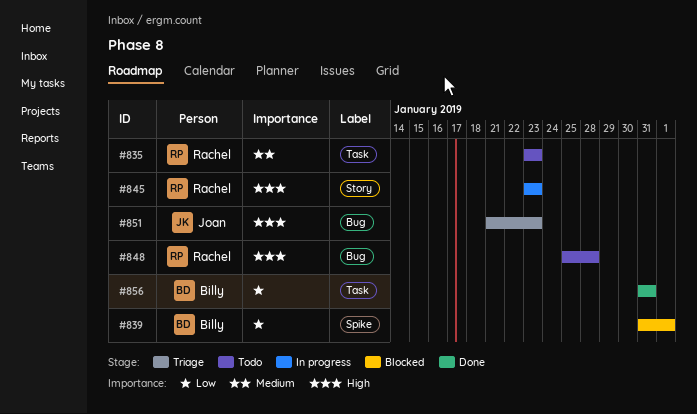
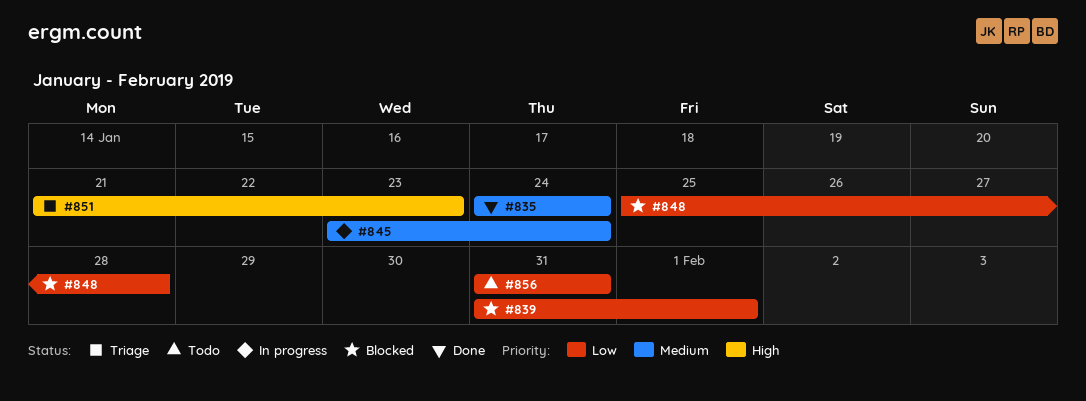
#835, status: Todo -> Done
#835, start: Jan 23 -> Jan 24
#835, due: Jan 23 -> Jan 24
#845, priority: High -> Medium
#845, due: Jan 23 -> Jan 24
#848, status: Todo -> Blocked
#848, priority: High -> Low
#856, status: Done -> Todo

